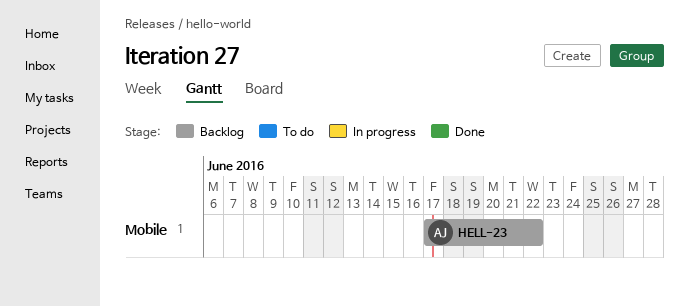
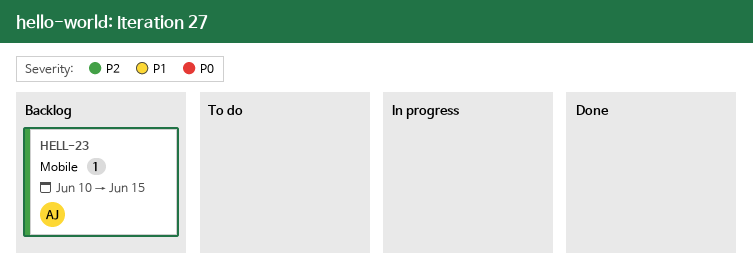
HELL-23, start: Jun 17 -> Jun 10
HELL-23, due: Jun 22 -> Jun 15

